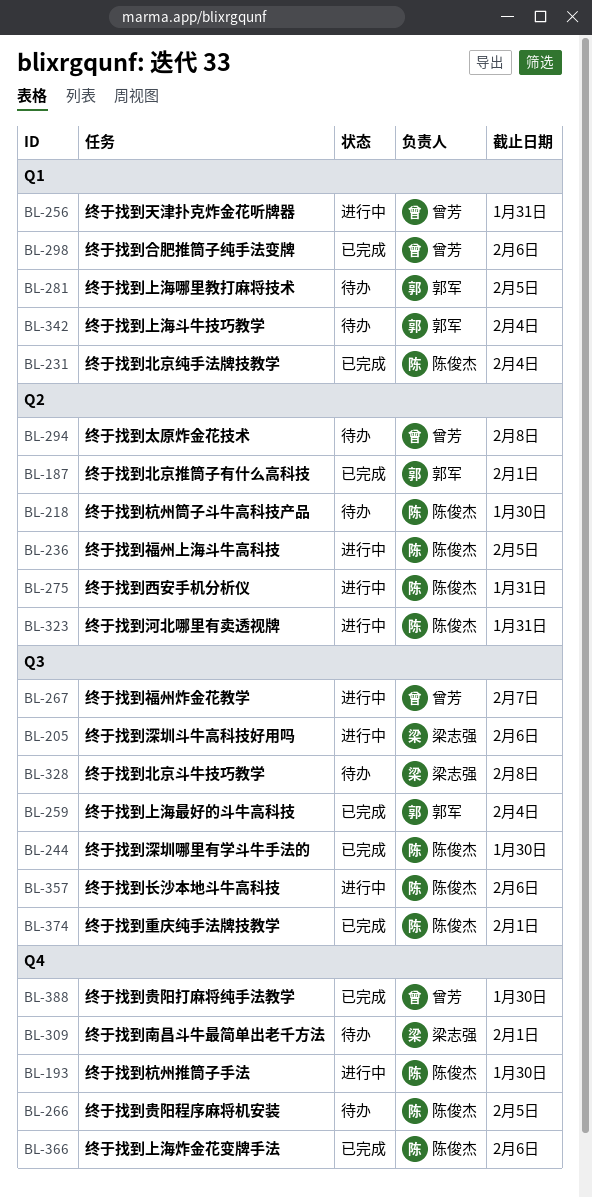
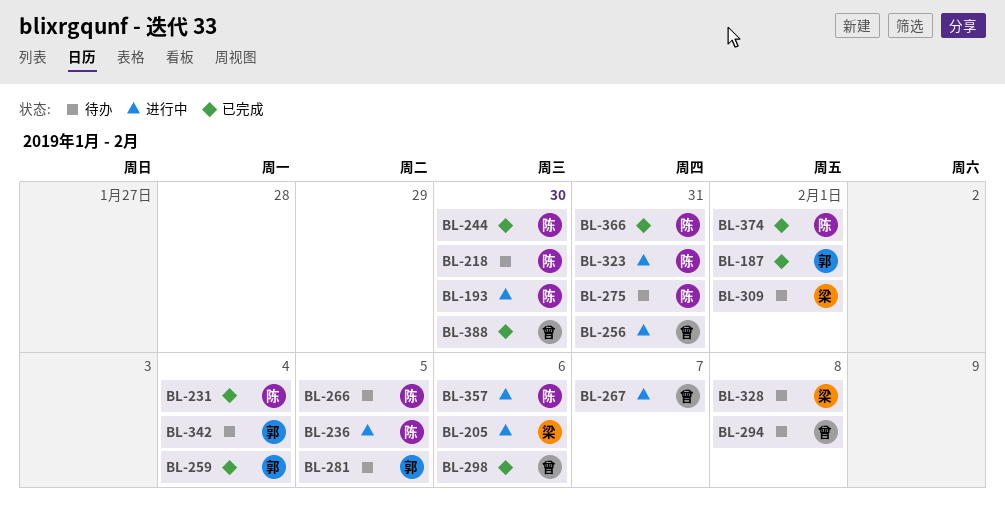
BL-275, status: 进行中 -> 待办
BL-366, due: Feb 6 -> Jan 31

